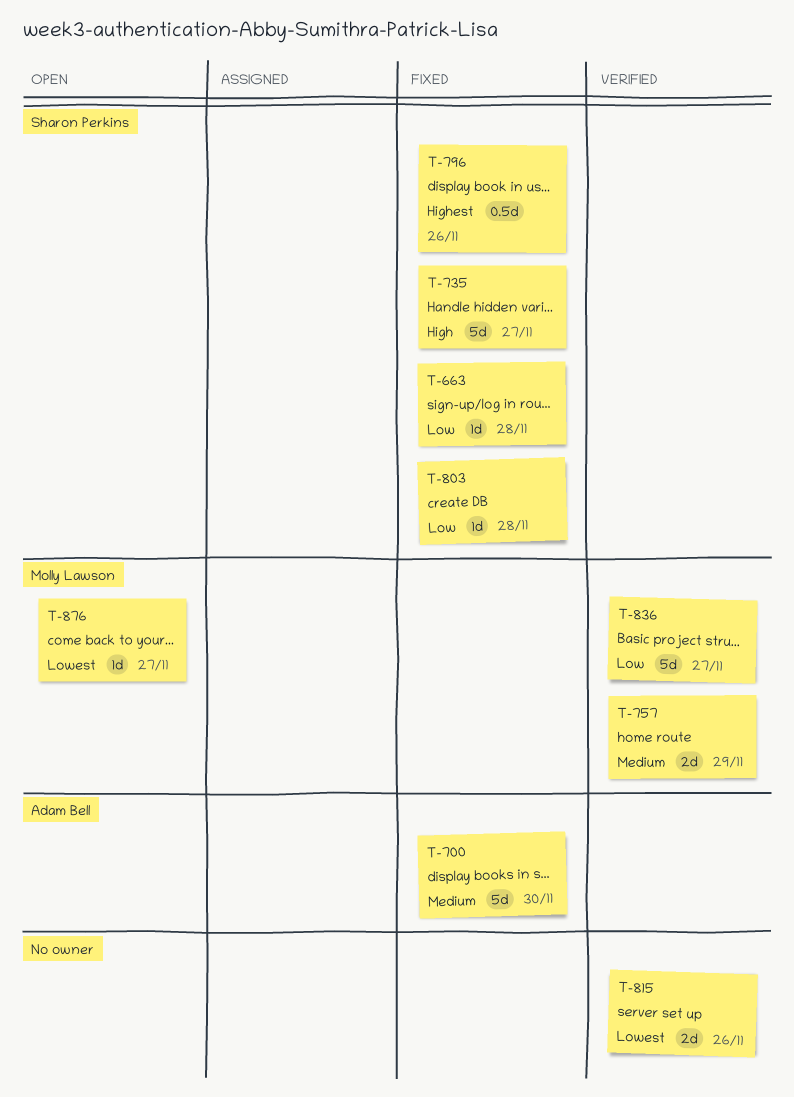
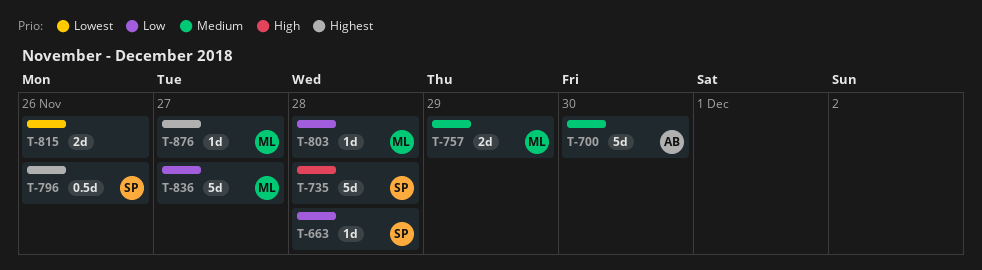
T-735, due: Nov 27 -> Nov 28
T-803, owner: Sharon Perkins -> Molly Lawson
T-876, priority: Lowest -> Highest

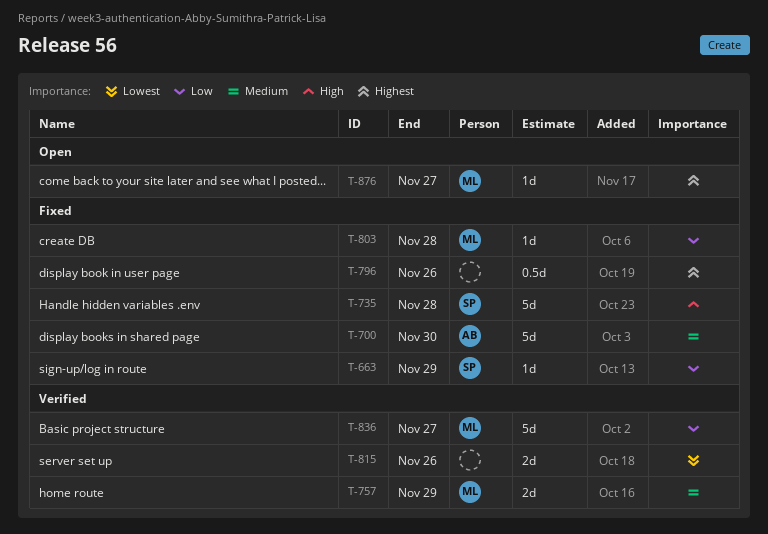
T-663, due: Nov 28 -> Nov 29
T-796, owner: SP -> none

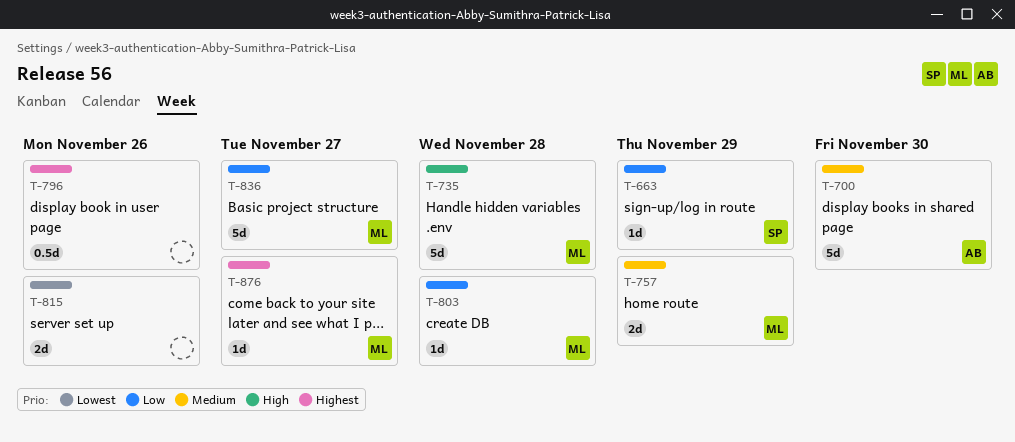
T-735, owner: SP -> ML

